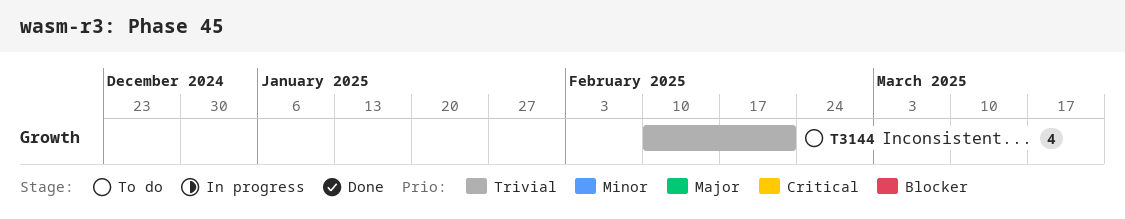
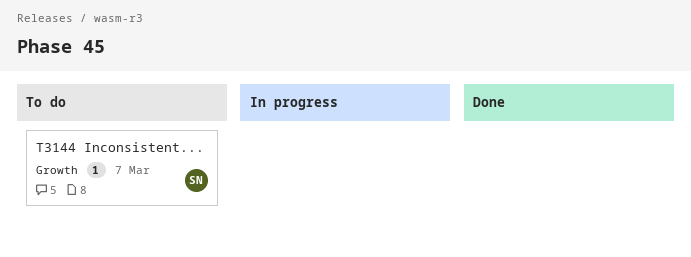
T3144, estimate: 4 -> 1
T3144, due: Feb 21 -> Mar 7

